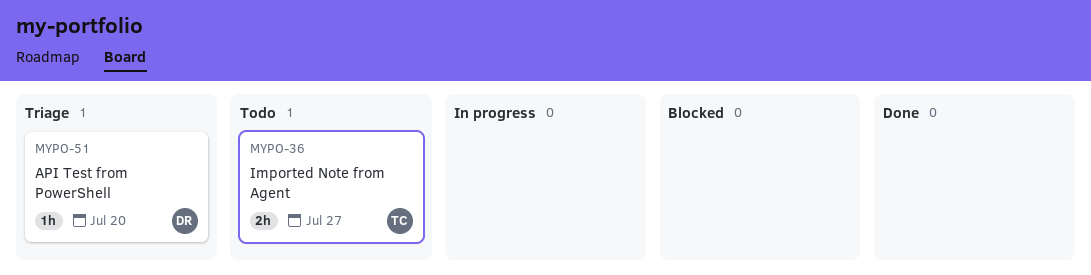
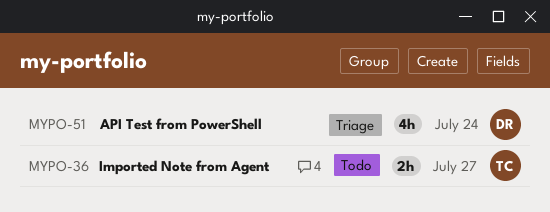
MYPO-51, estimate: 1h -> 4h
MYPO-51, due: Jul 20 -> Jul 24

